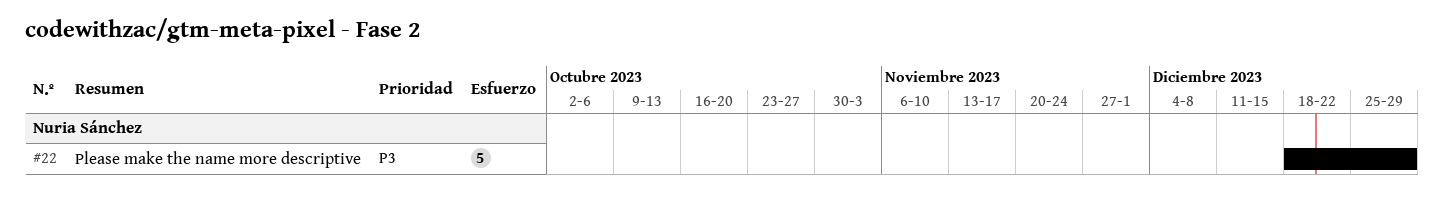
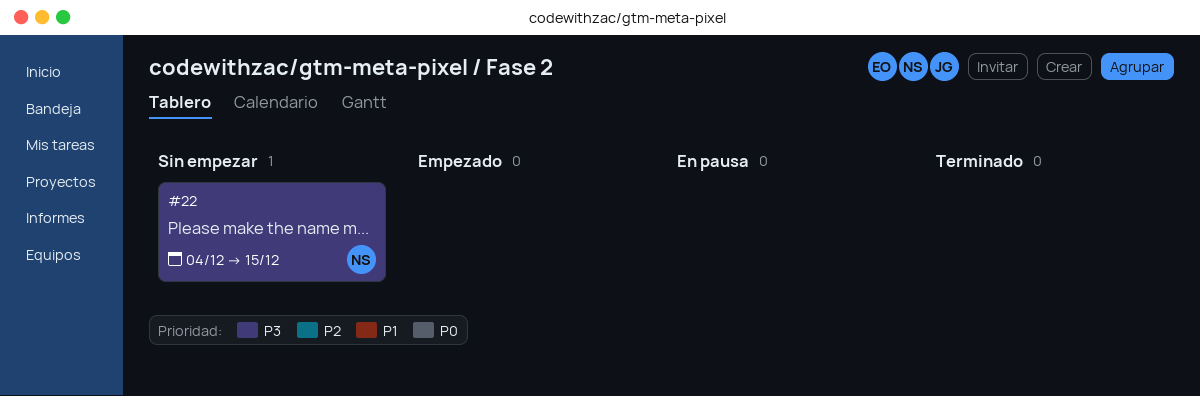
#22, start: Dec 18 -> Dec 4
#22, due: Dec 29 -> Dec 15

